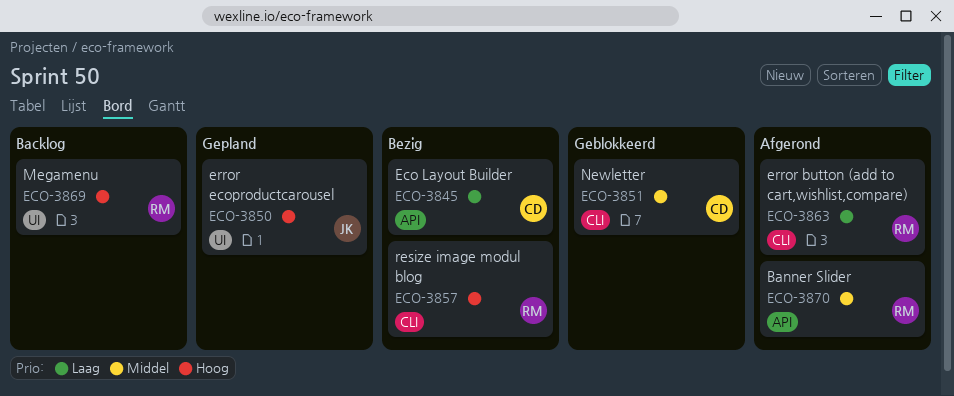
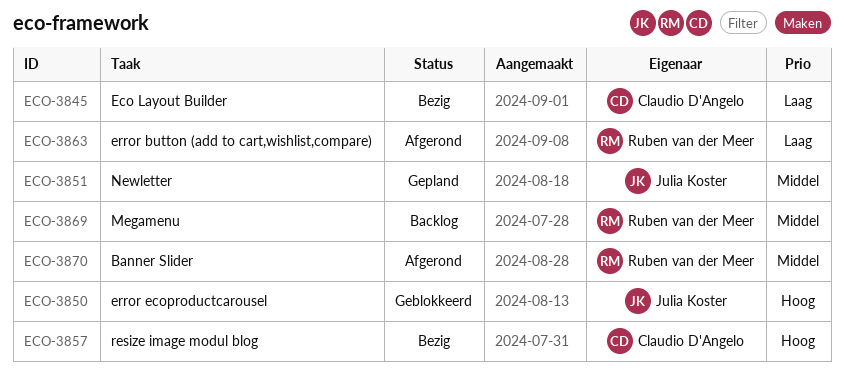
ECO-3850, status: Gepland -> Geblokkeerd
ECO-3851, status: Geblokkeerd -> Gepland
ECO-3851, owner: Claudio D'Angelo -> Julia Koster
ECO-3857, owner: Ruben van der Meer -> Claudio D'Angelo
ECO-3869, priority: Hoog -> Middel

